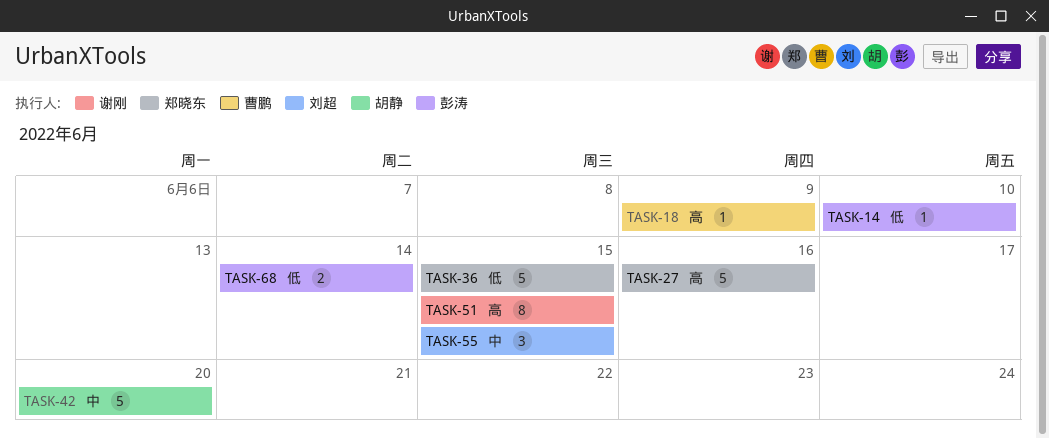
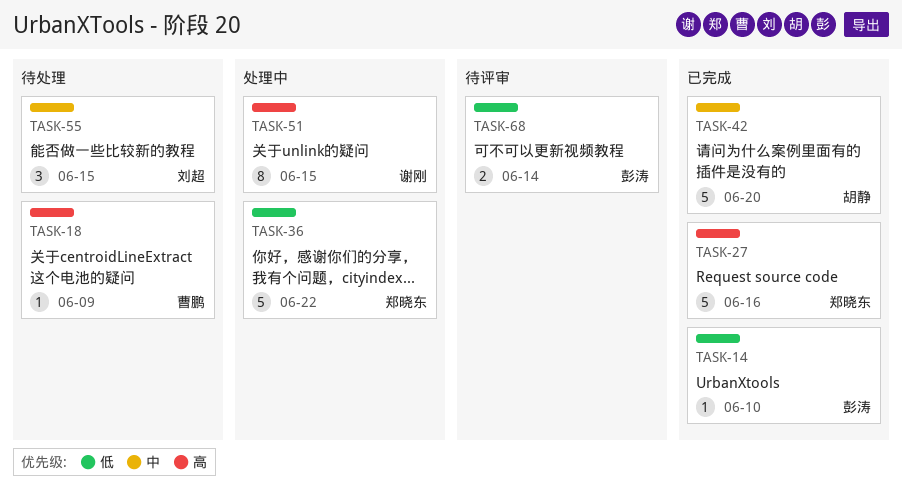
TASK-36, due: Jun 15 -> Jun 22

